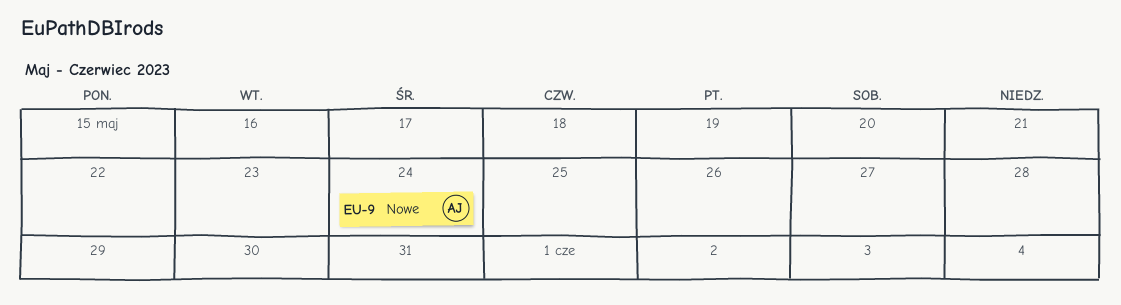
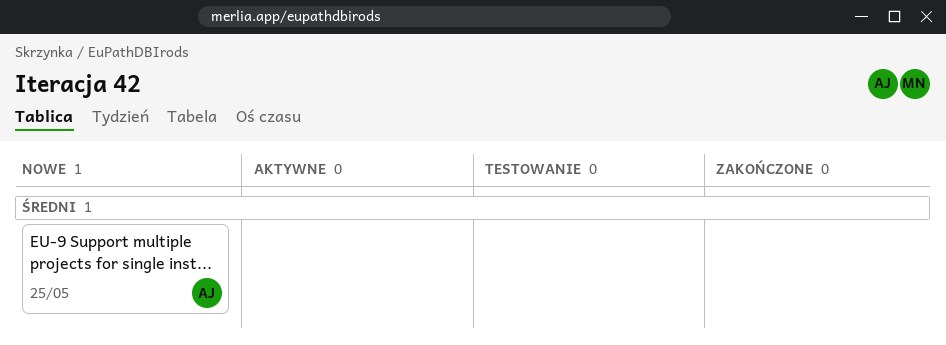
EU-9, due: May 24 -> May 25

